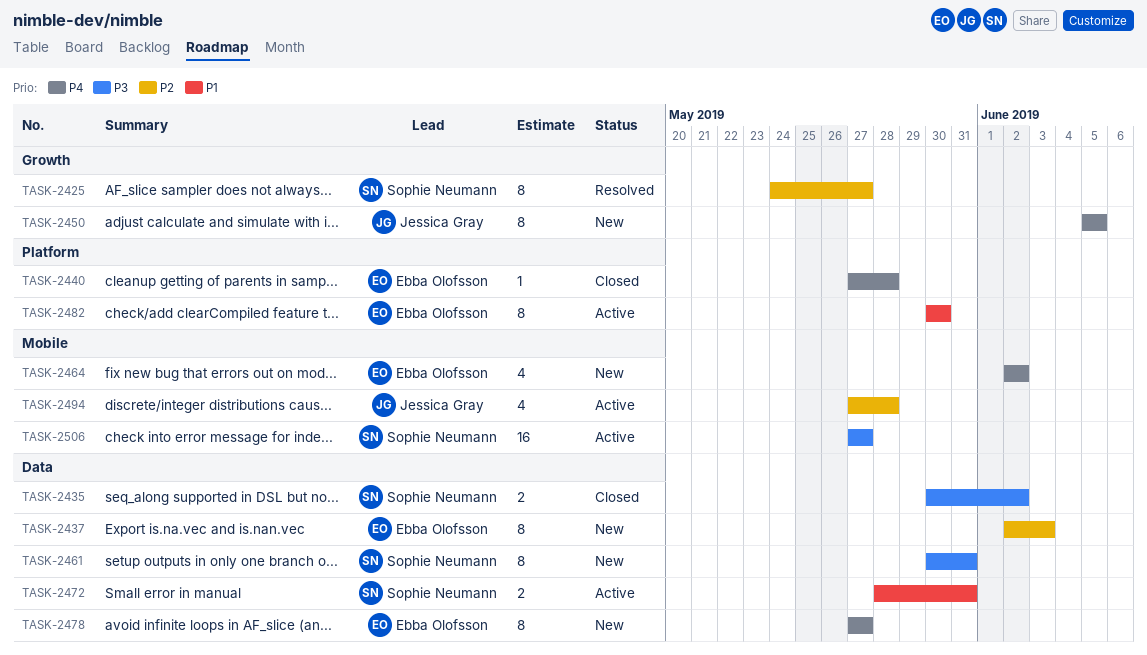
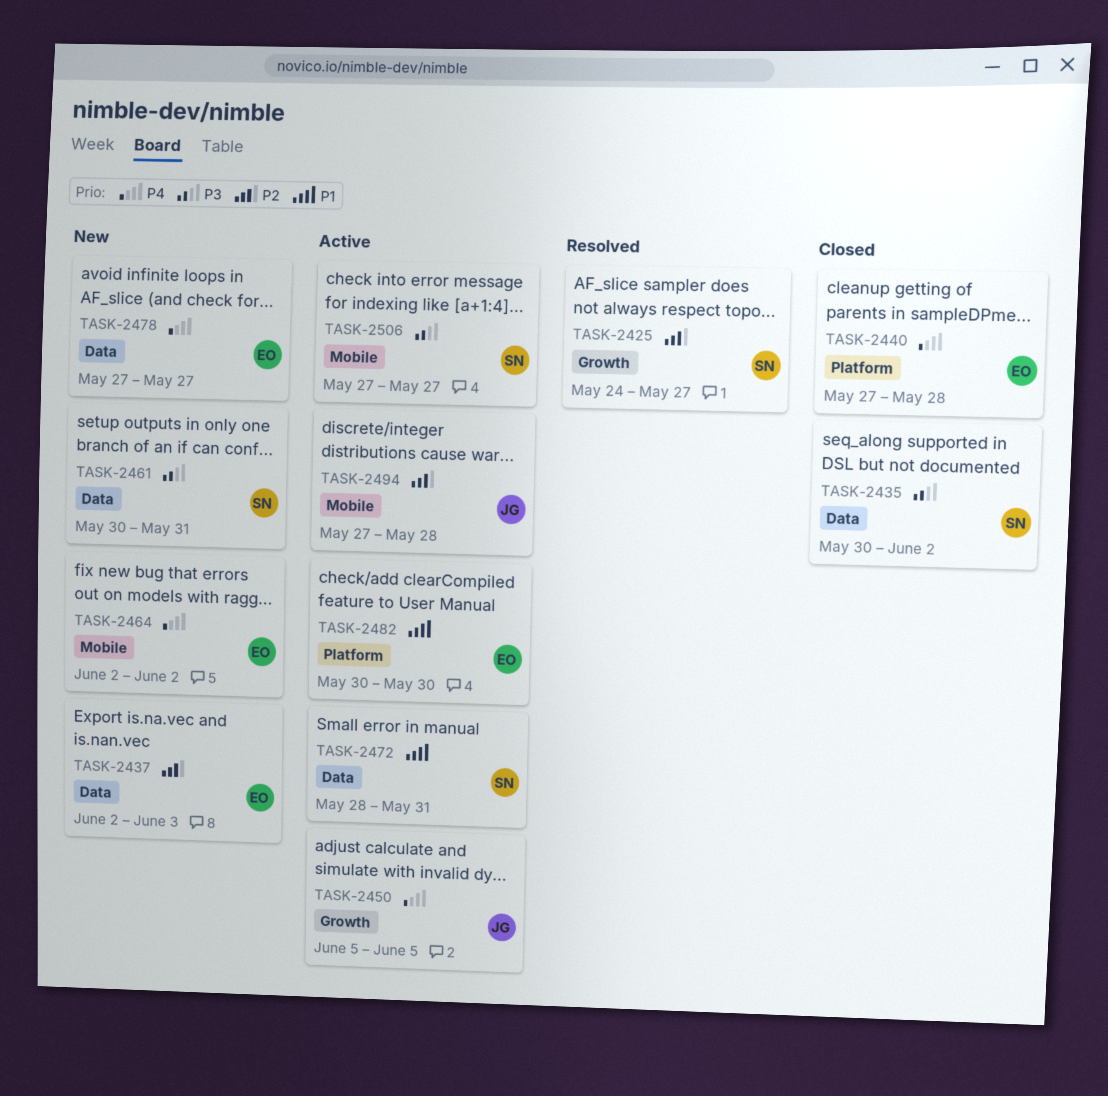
TASK-2450, status: New -> Active

